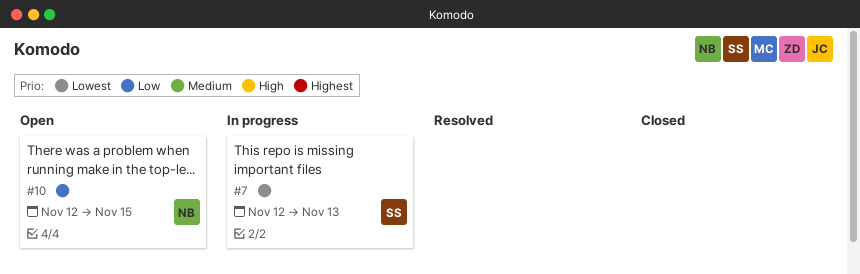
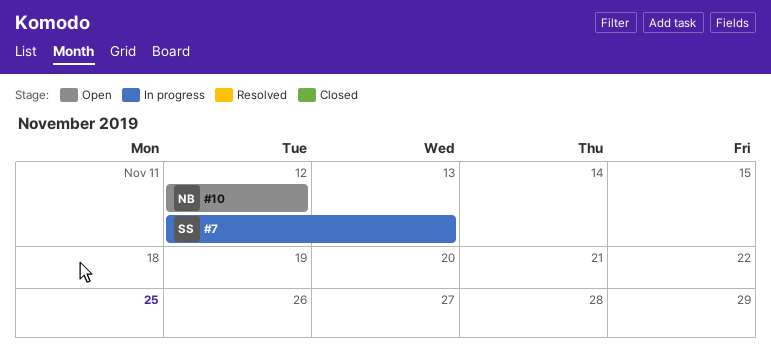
#10, due: Nov 15 -> Nov 12

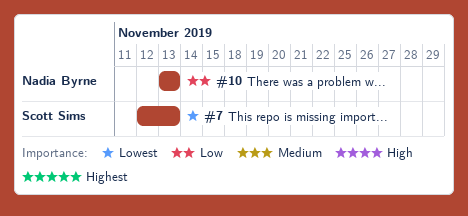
#10, start: Nov 12 -> Nov 13
#10, due: Nov 12 -> Nov 13

